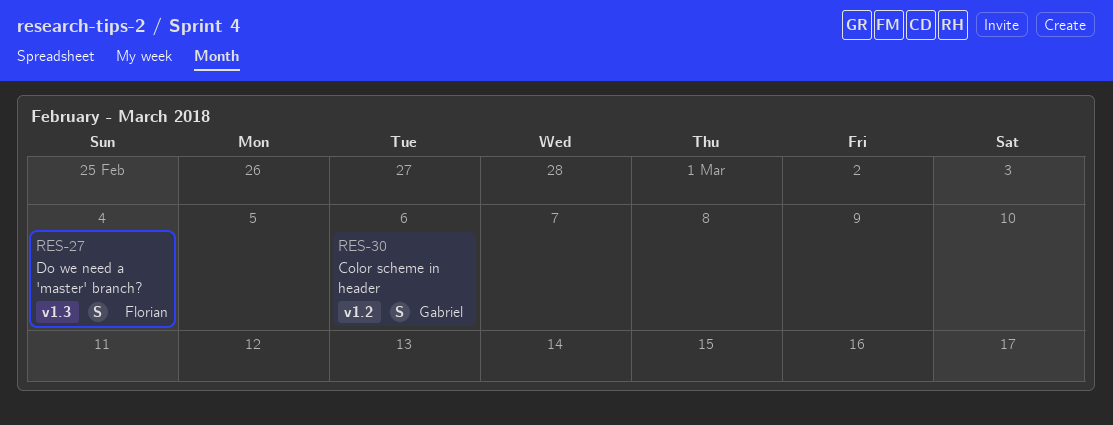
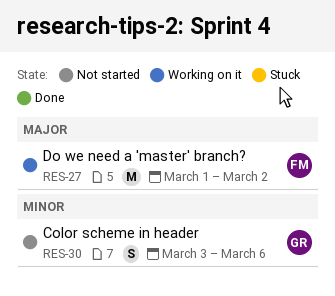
RES-27, estimate: S -> M
RES-27, due: Mar 4 -> Mar 2

